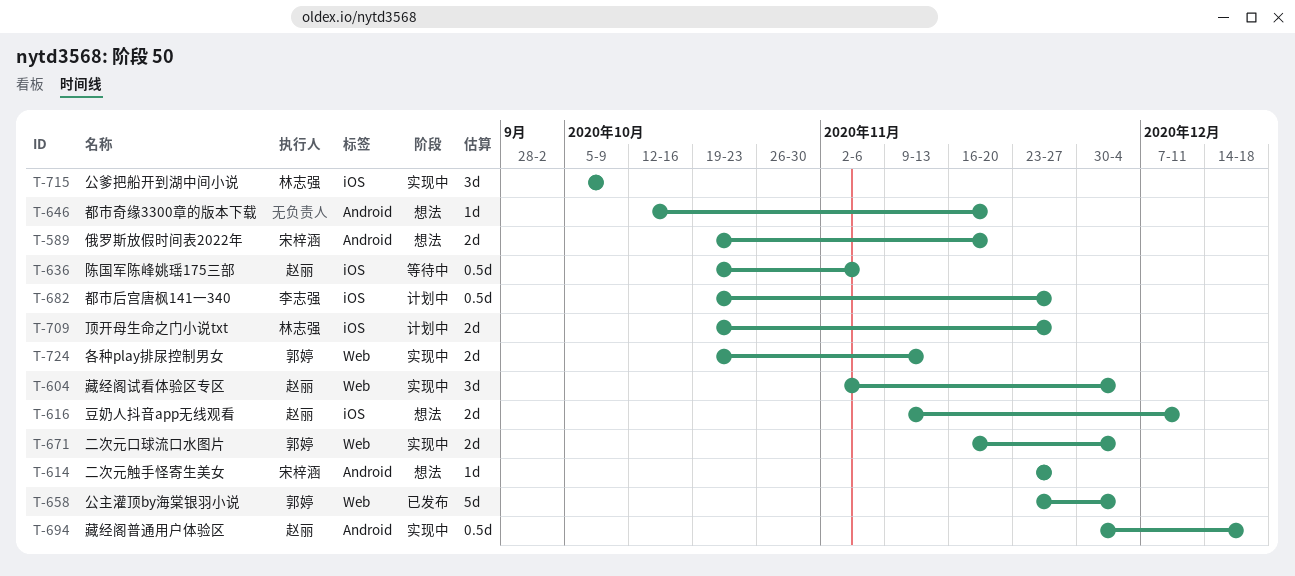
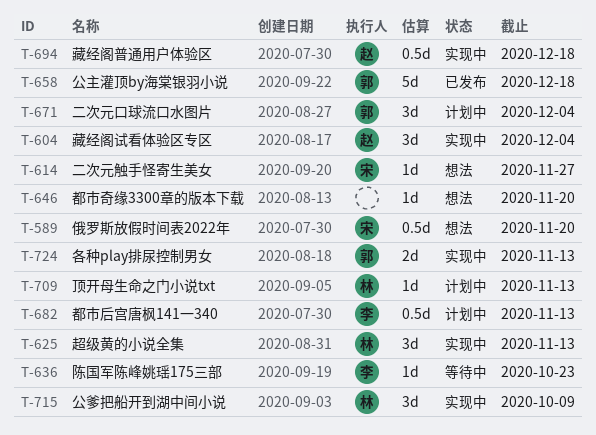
T-589, estimate: 2d -> 0.5d
T-616: present -> none
T-625: none -> present
T-636, owner: 赵丽 -> 李志强
T-636, estimate: 0.5d -> 1d
T-636, due: Nov 6 -> Oct 23
T-658, due: Dec 4 -> Dec 18
T-671, status: 实现中 -> 计划中
T-671, estimate: 2d -> 3d
T-682, due: Nov 27 -> Nov 13
T-709, estimate: 2d -> 1d
T-709, due: Nov 27 -> Nov 13

